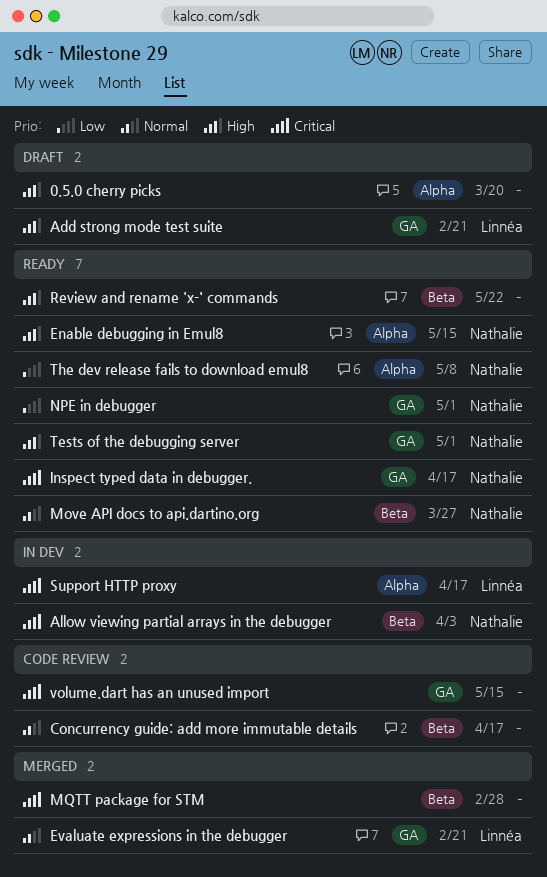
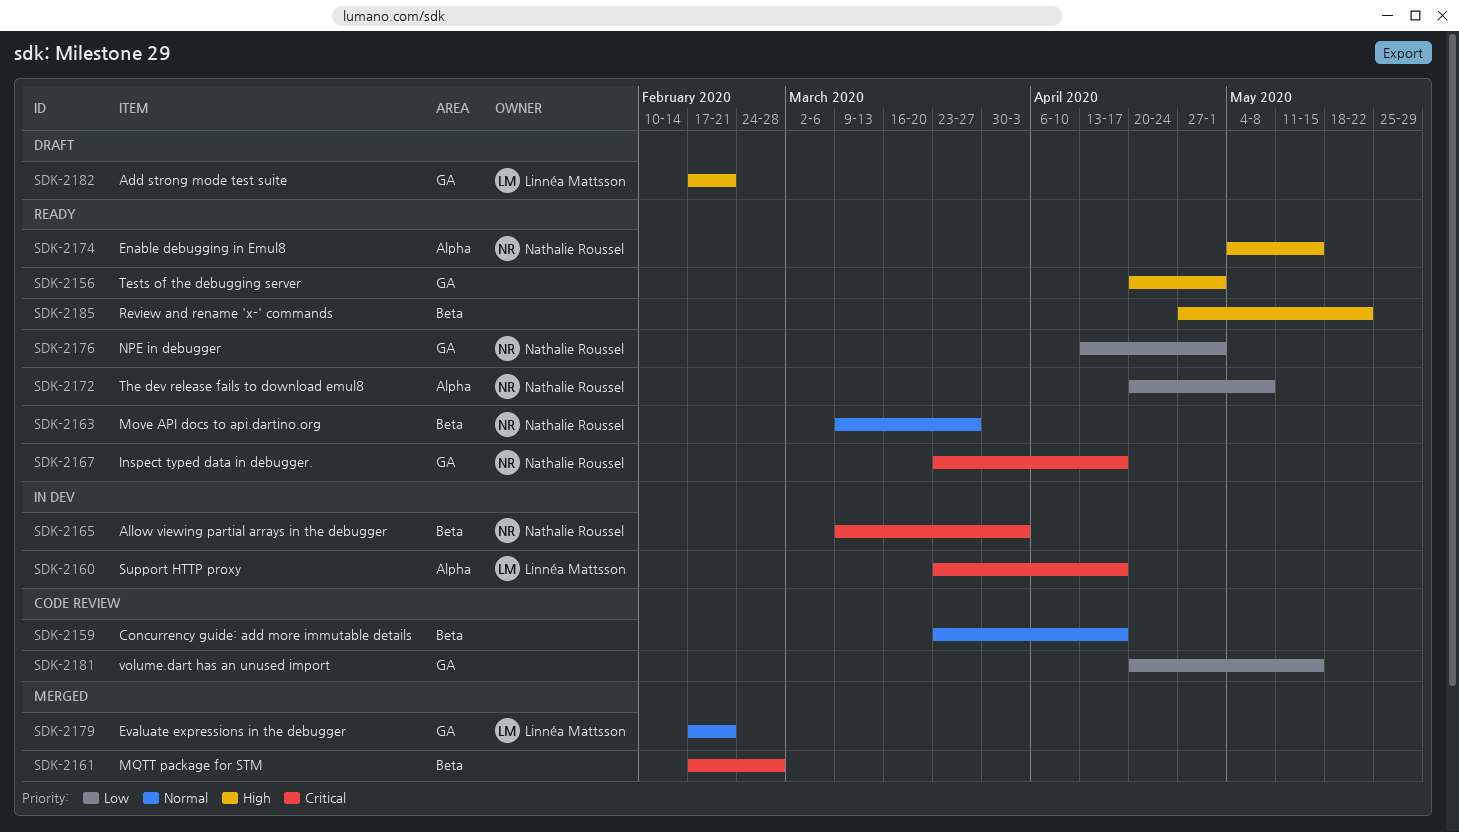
0.5.0 cherry picks: present -> none
Tests of the debugging server, owner: Nathalie Roussel -> none
volume.dart has an unused import, priority: Critical -> Low

